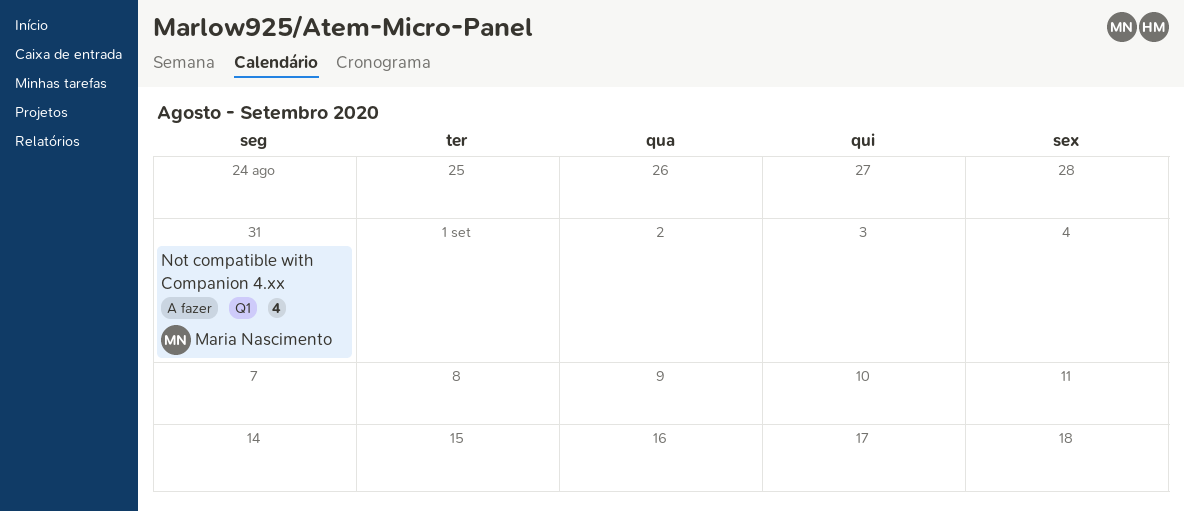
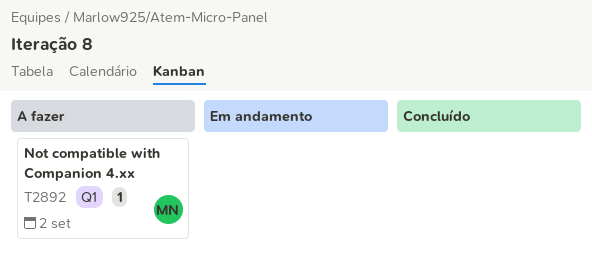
Not compatible with Companion 4.xx, estimate: 4 -> 1
Not compatible with Companion 4.xx, due: Aug 31 -> Sep 2

